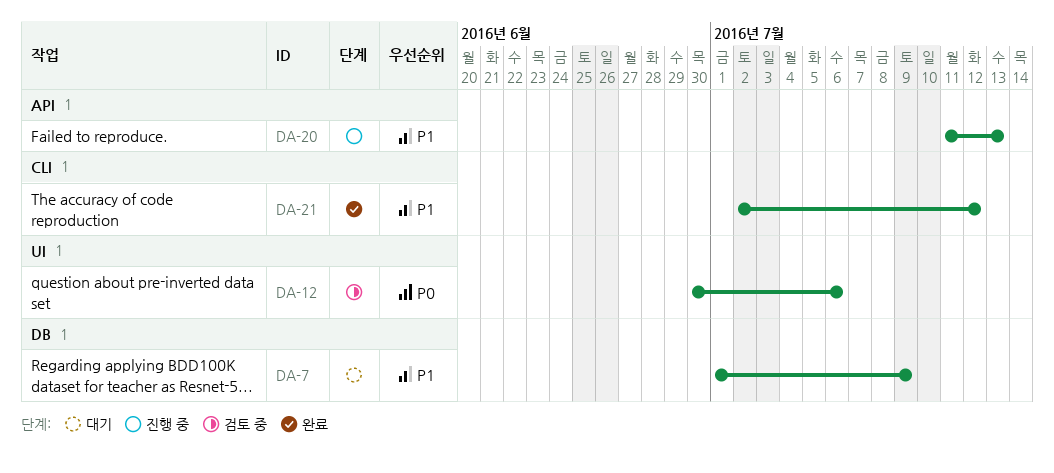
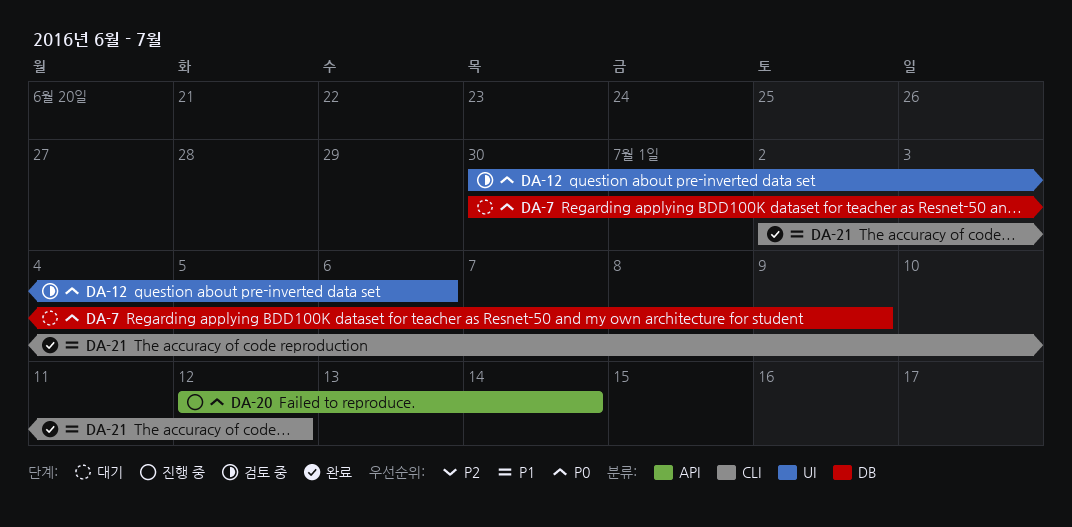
DA-7, priority: P1 -> P0
DA-7, start: Jul 1 -> Jun 30
DA-20, priority: P1 -> P0
DA-20, start: Jul 11 -> Jul 12
DA-20, due: Jul 13 -> Jul 14

